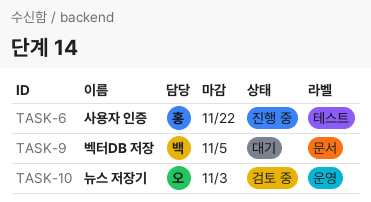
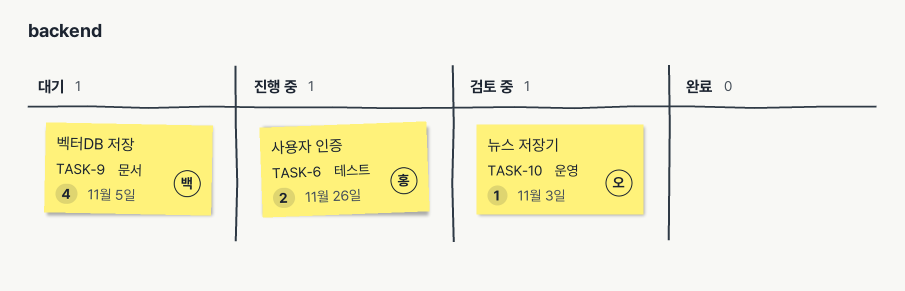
TASK-6, due: Nov 22 -> Nov 26

